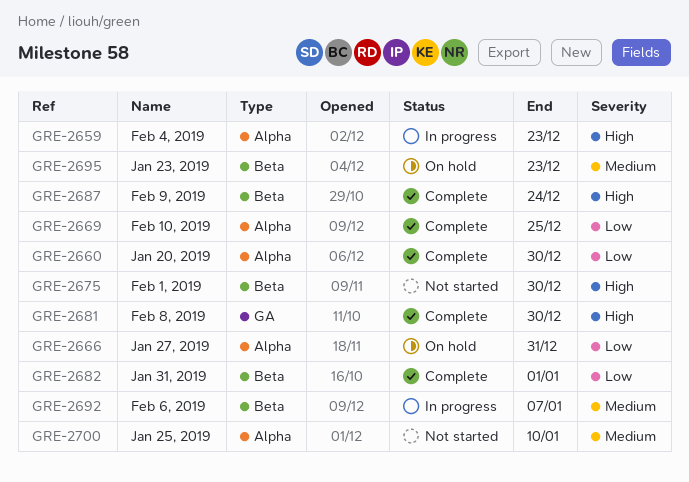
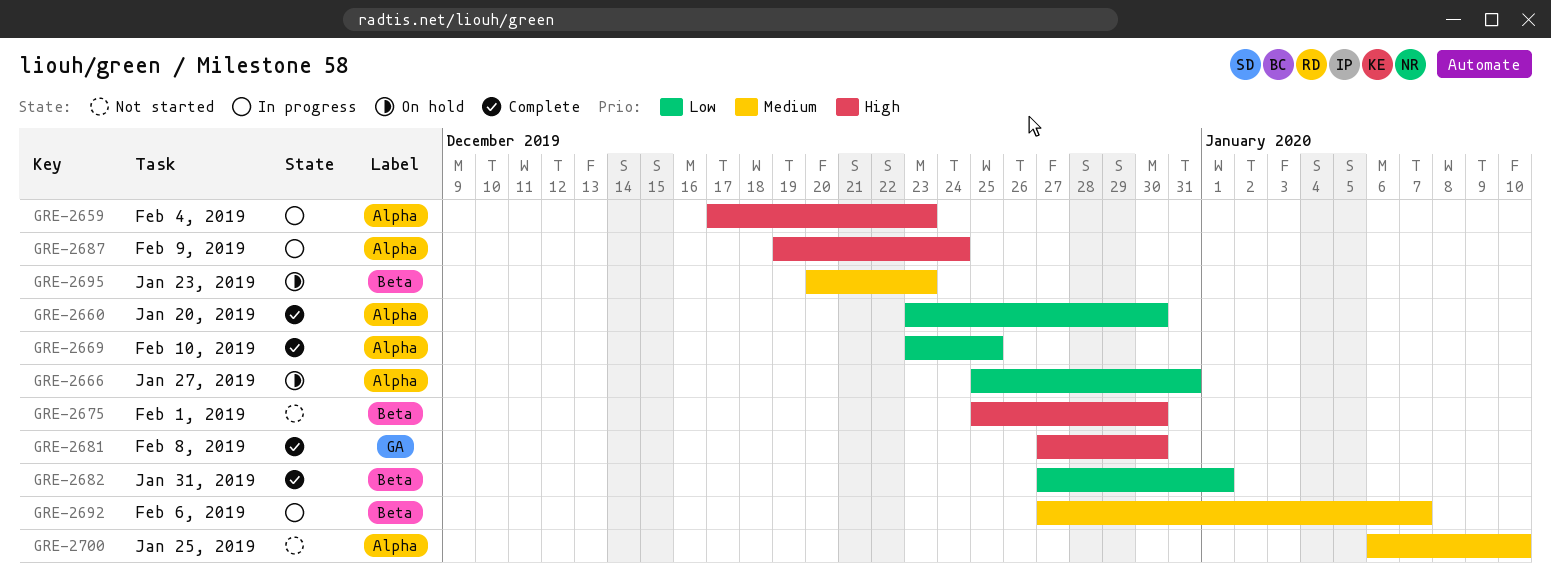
GRE-2687, status: Complete -> In progress
GRE-2687, label: Beta -> Alpha

